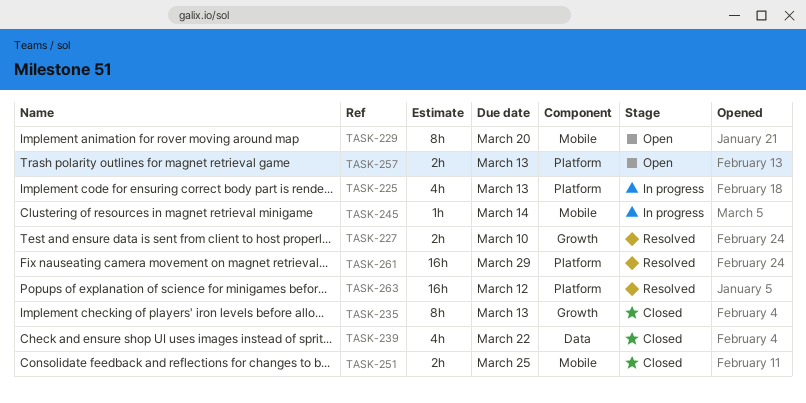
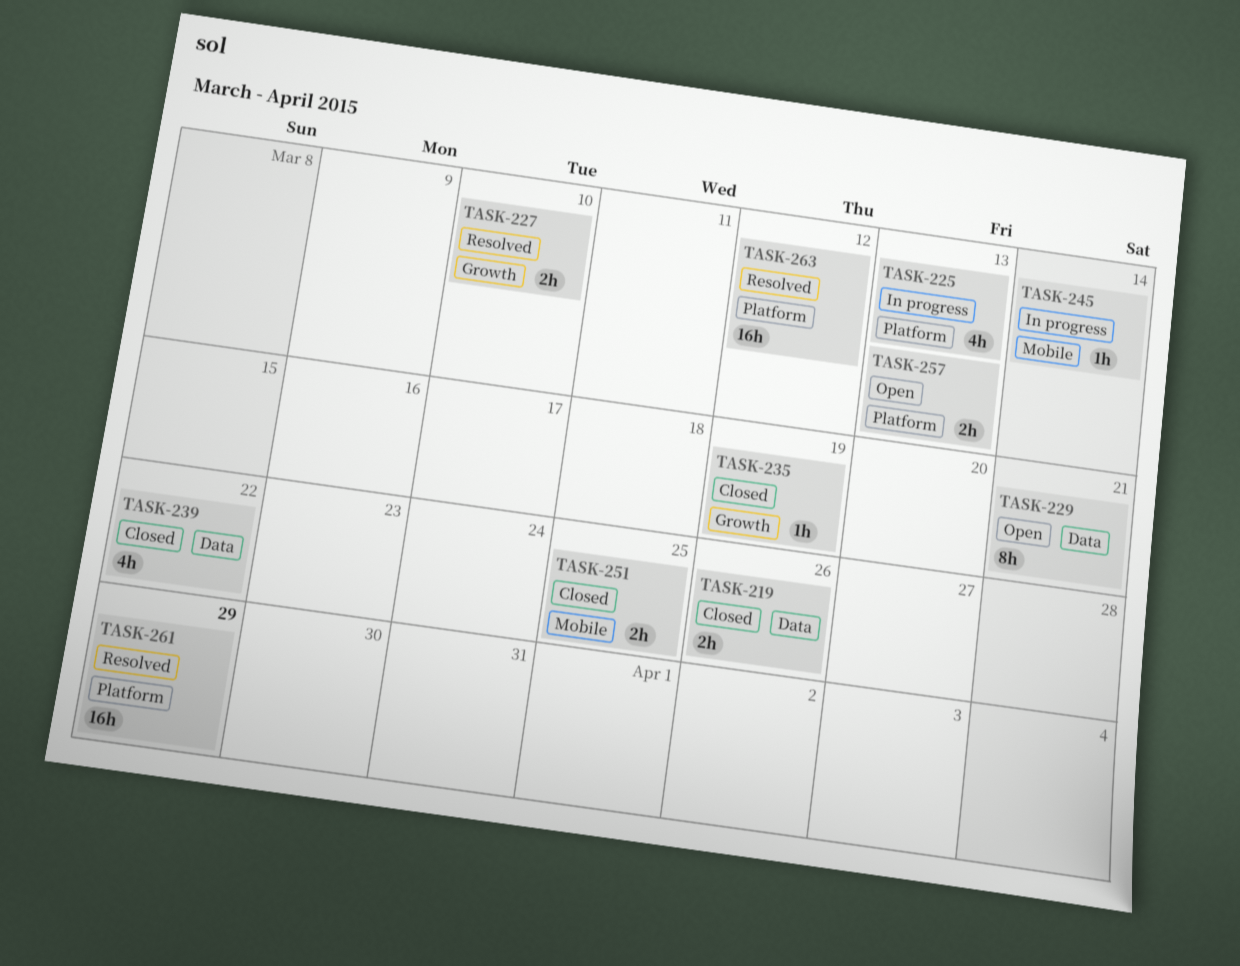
TASK-219: none -> present
TASK-229, label: Mobile -> Data
TASK-229, due: Mar 20 -> Mar 21
TASK-235, estimate: 8h -> 1h
TASK-235, due: Mar 13 -> Mar 19

